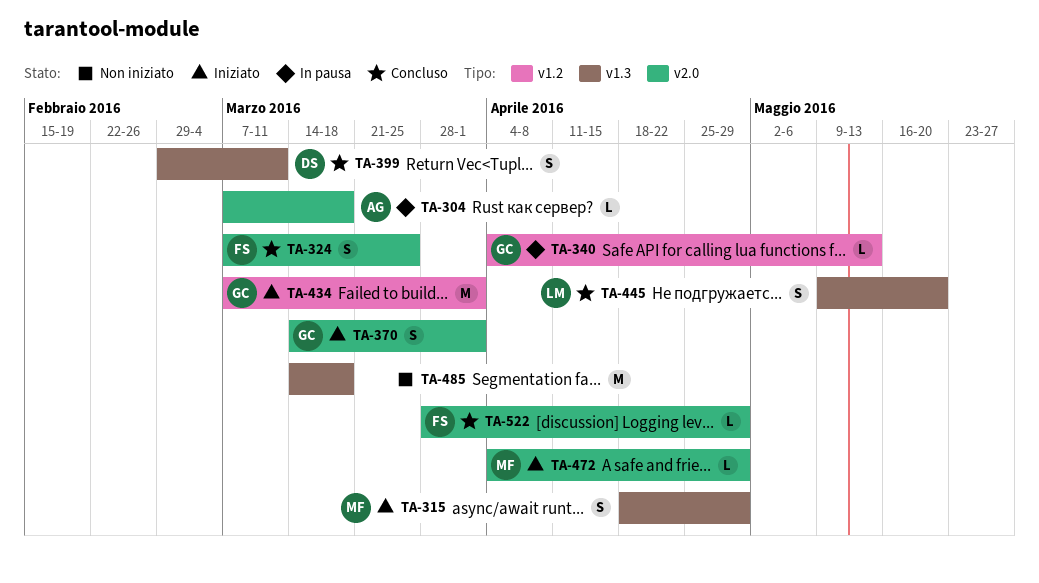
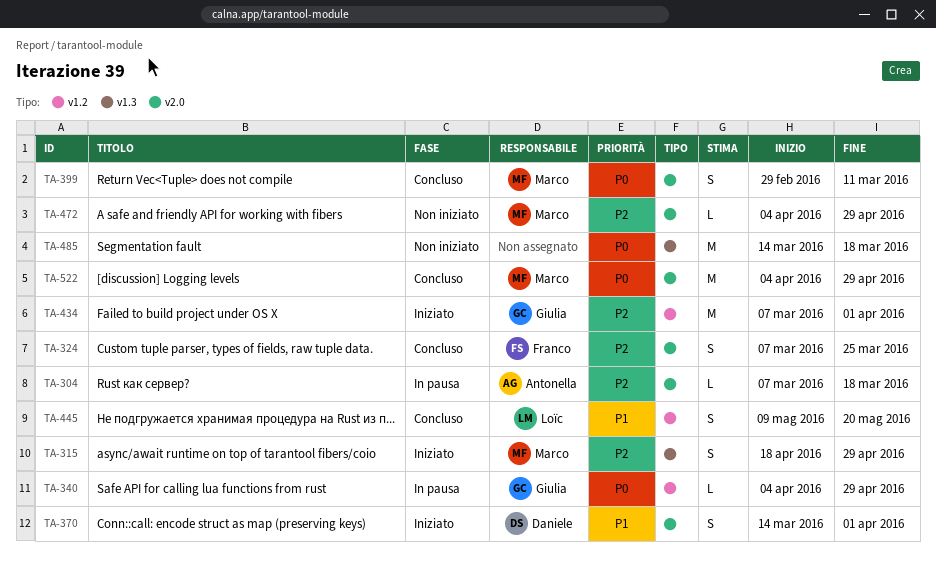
TA-340, due: May 13 -> Apr 29
TA-370, owner: Giulia -> Daniele
TA-399, owner: Daniele -> Marco
TA-399, label: v1.3 -> v2.0
TA-445, label: v1.3 -> v1.2
TA-472, status: Iniziato -> Non iniziato
TA-522, owner: Franco -> Marco
TA-522, estimate: L -> M
TA-522, start: Mar 28 -> Apr 4

